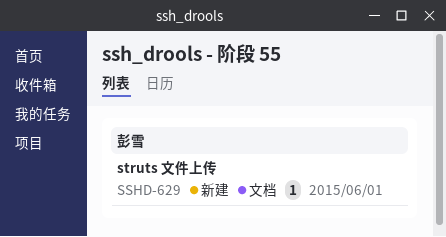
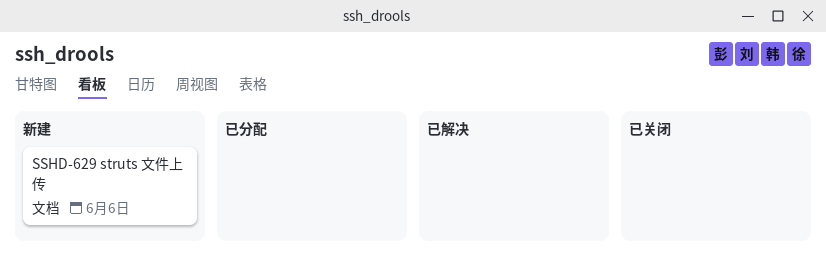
SSHD-629, due: Jun 1 -> Jun 6

